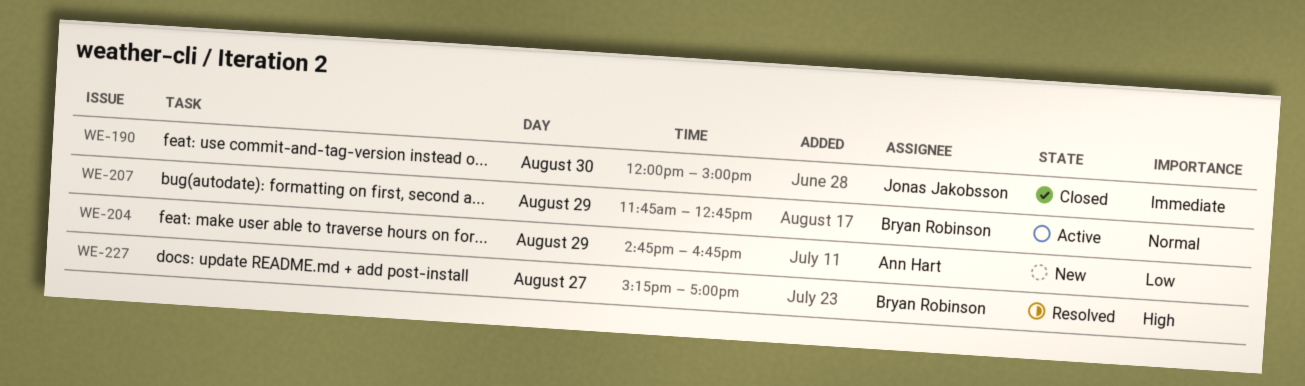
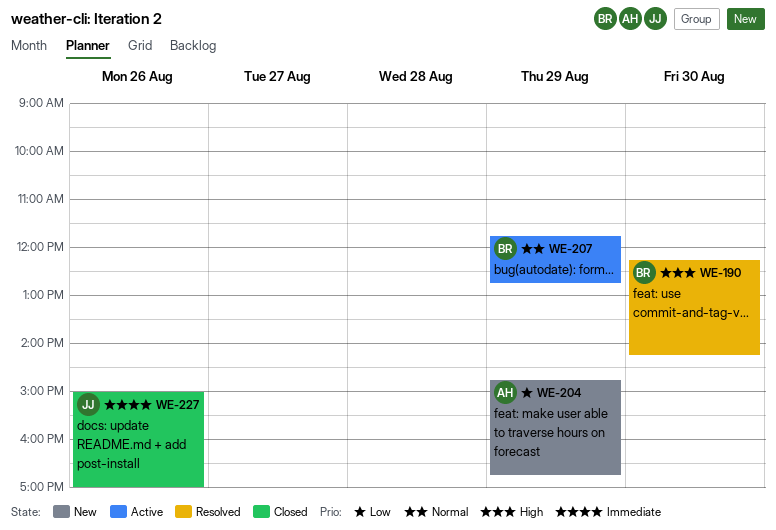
WE-190, status: Closed -> Resolved
WE-190, owner: Jonas Jakobsson -> Bryan Robinson
WE-190, priority: Immediate -> High
WE-190, begins: 12:00 -> 12:15
WE-190, ends: 15:00 -> 14:15
WE-227, status: Resolved -> Closed
WE-227, owner: Bryan Robinson -> Jonas Jakobsson
WE-227, priority: High -> Immediate
WE-227, day: Aug 27 -> Aug 26
WE-227, begins: 15:15 -> 15:00

